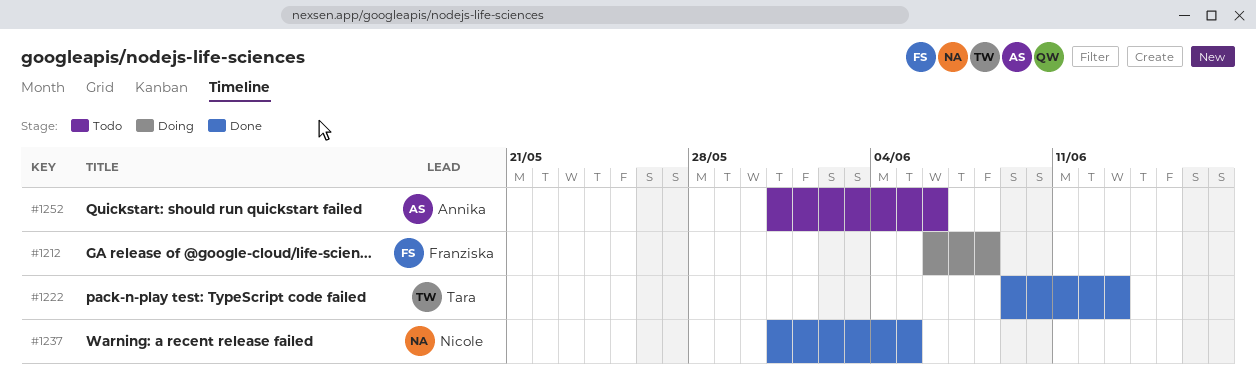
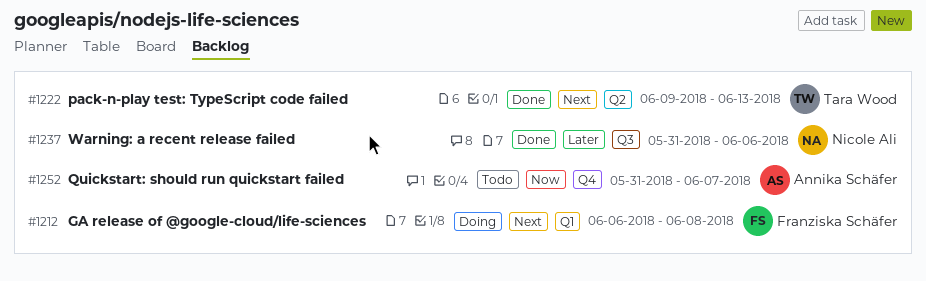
#1237, due: Jun 5 -> Jun 6
#1252, due: Jun 6 -> Jun 7

